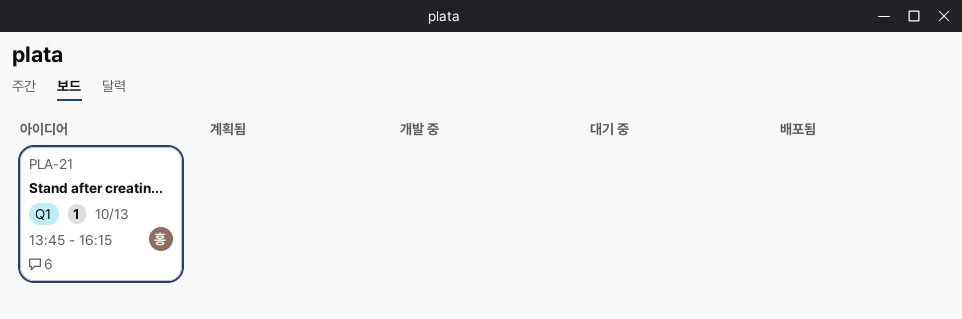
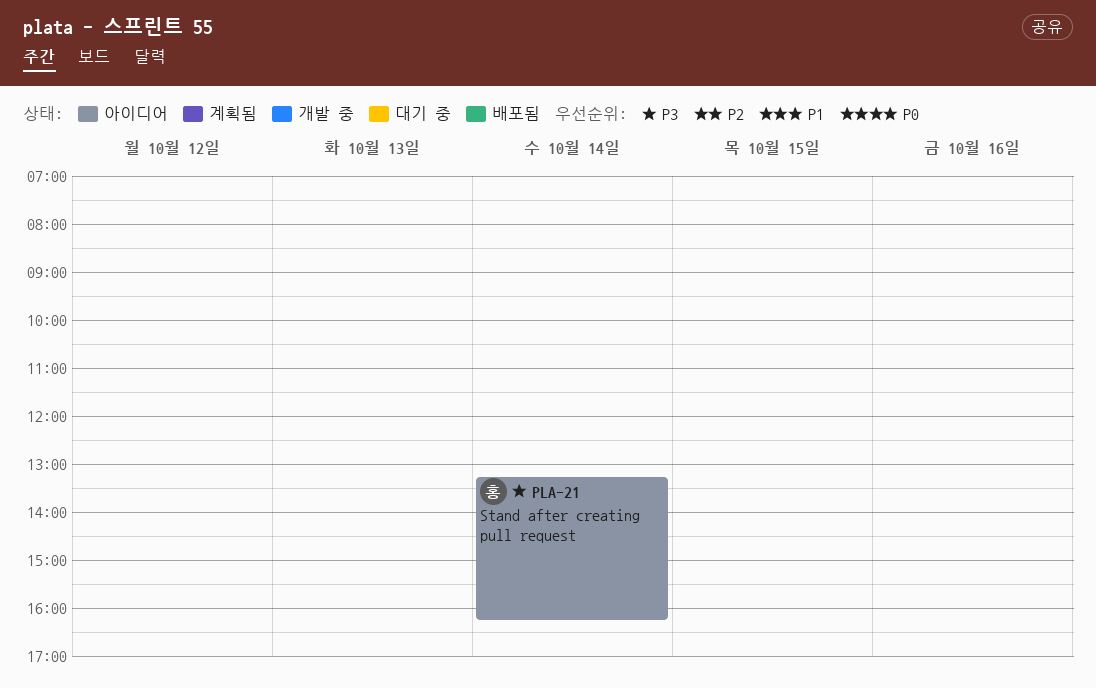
PLA-21, day: Oct 13 -> Oct 14
PLA-21, begins: 13:45 -> 13:15

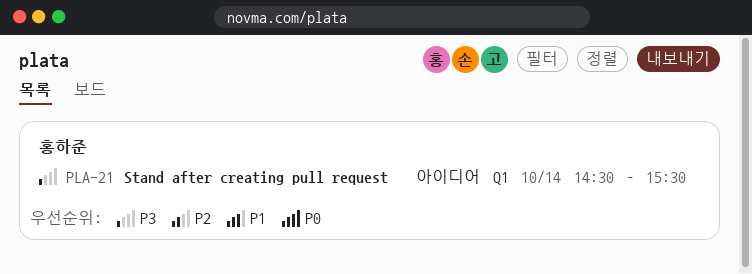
PLA-21, begins: 13:15 -> 14:30
PLA-21, ends: 16:15 -> 15:30

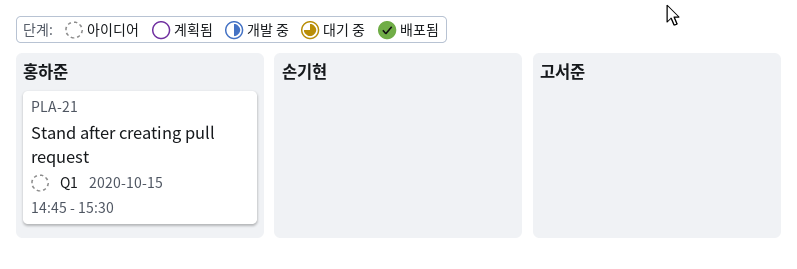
PLA-21, day: Oct 14 -> Oct 15
PLA-21, begins: 14:30 -> 14:45

